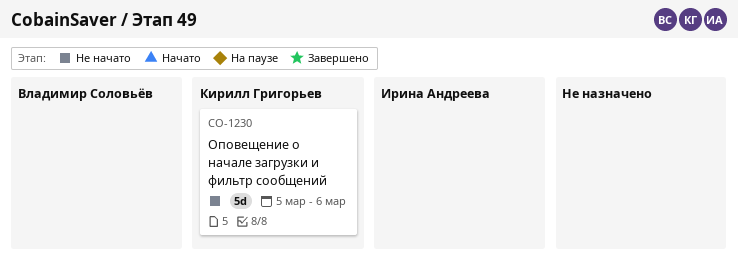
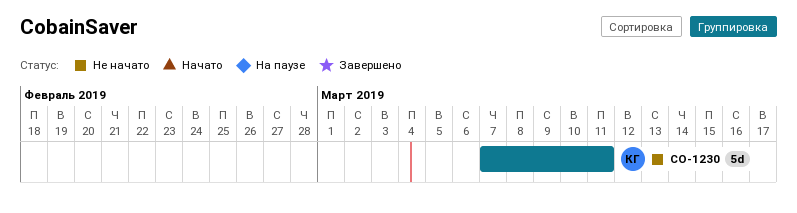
CO-1230, start: Mar 5 -> Mar 7
CO-1230, due: Mar 6 -> Mar 11

